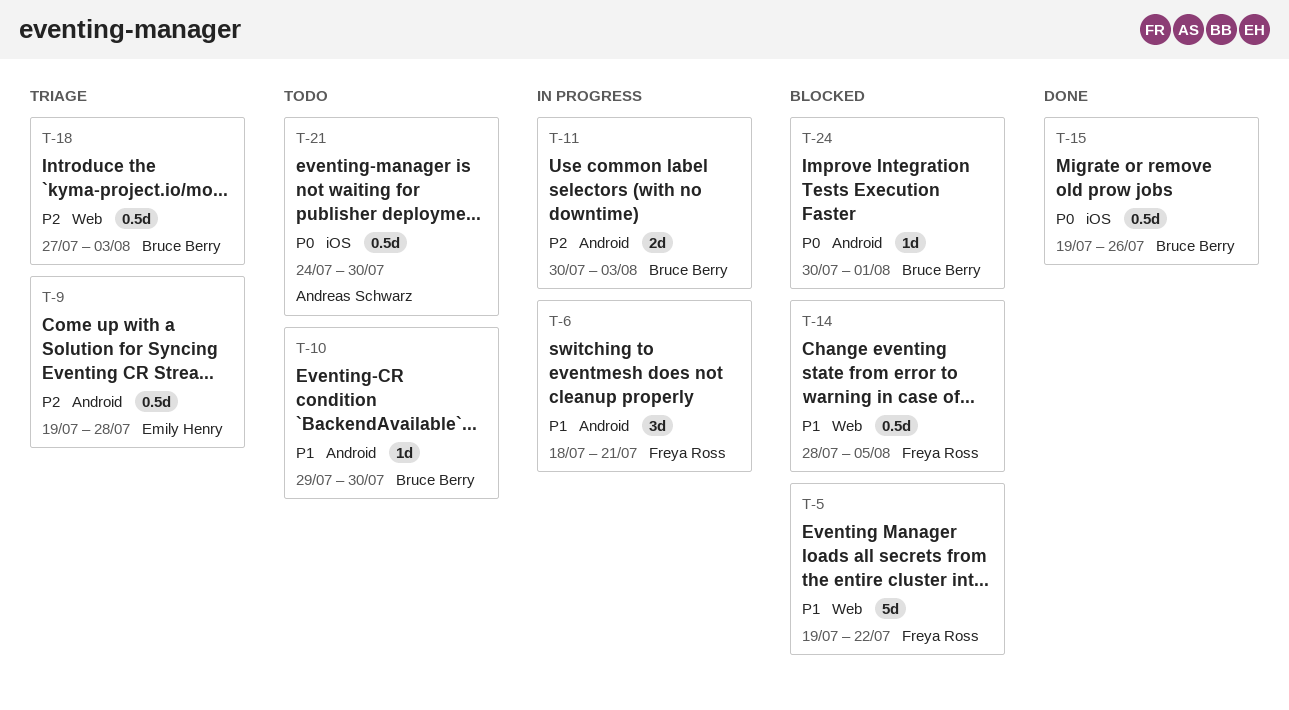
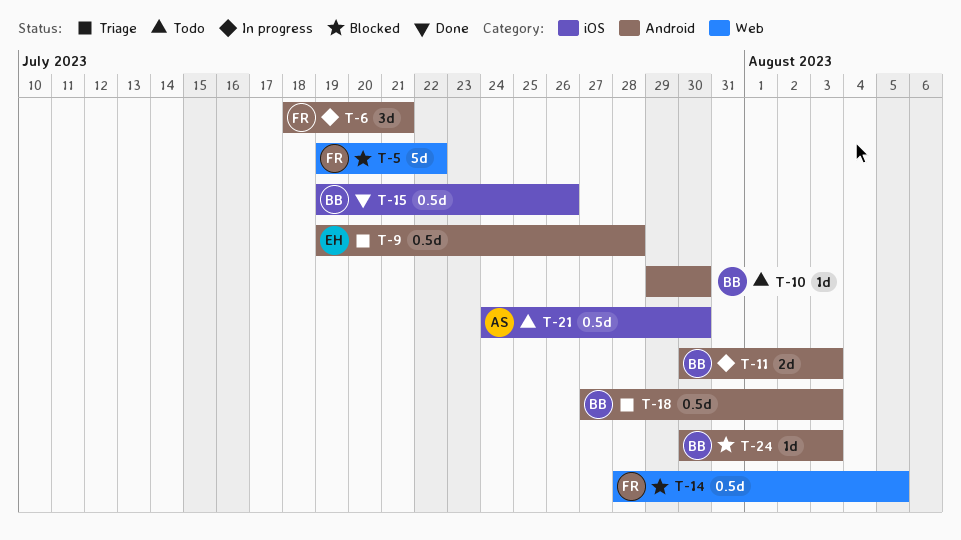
T-18, label: Web -> Android
T-24, due: Aug 1 -> Aug 3

